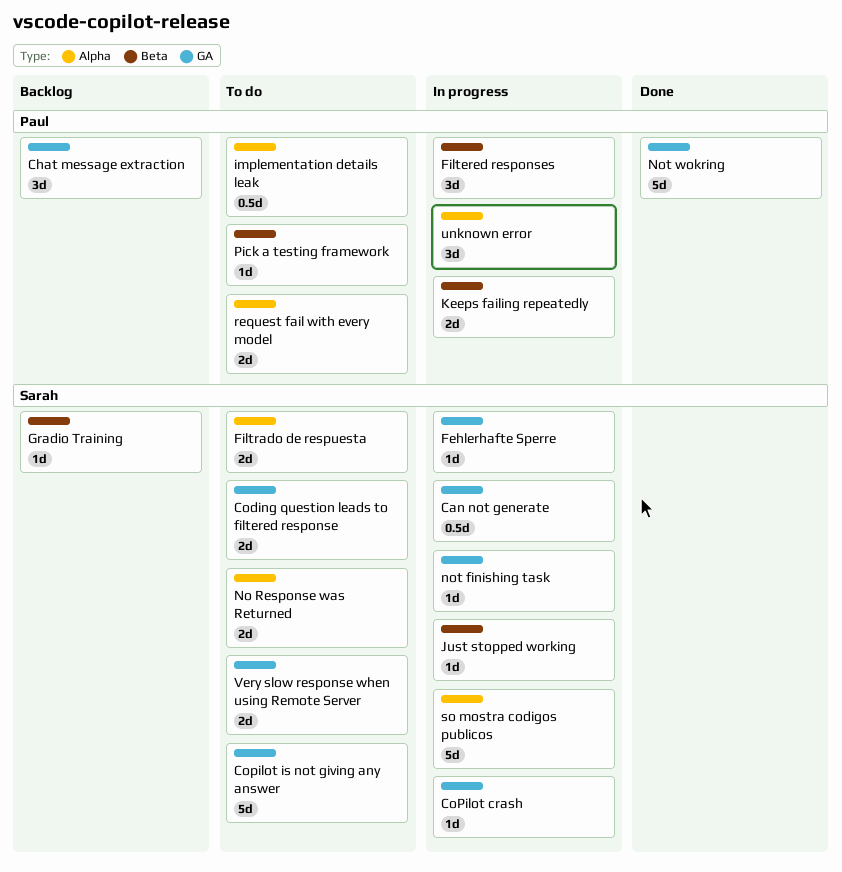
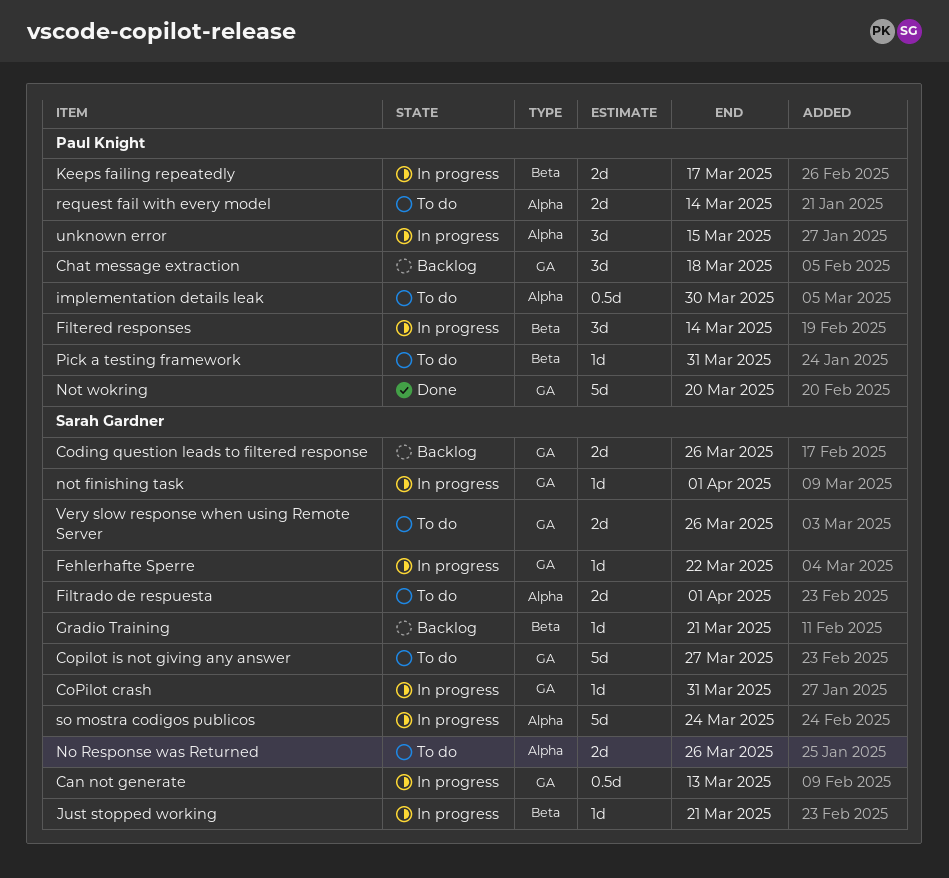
Coding question leads to filtered response, status: To do -> Backlog

